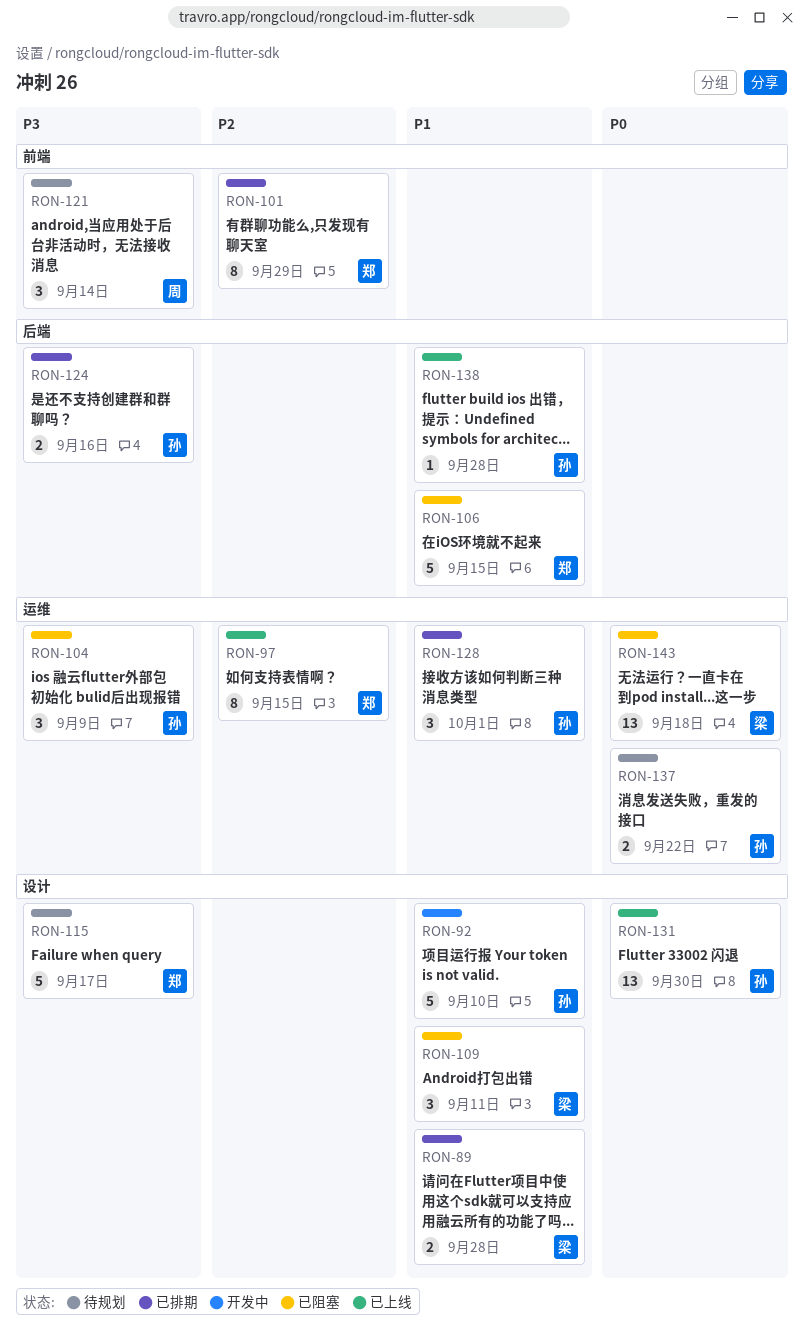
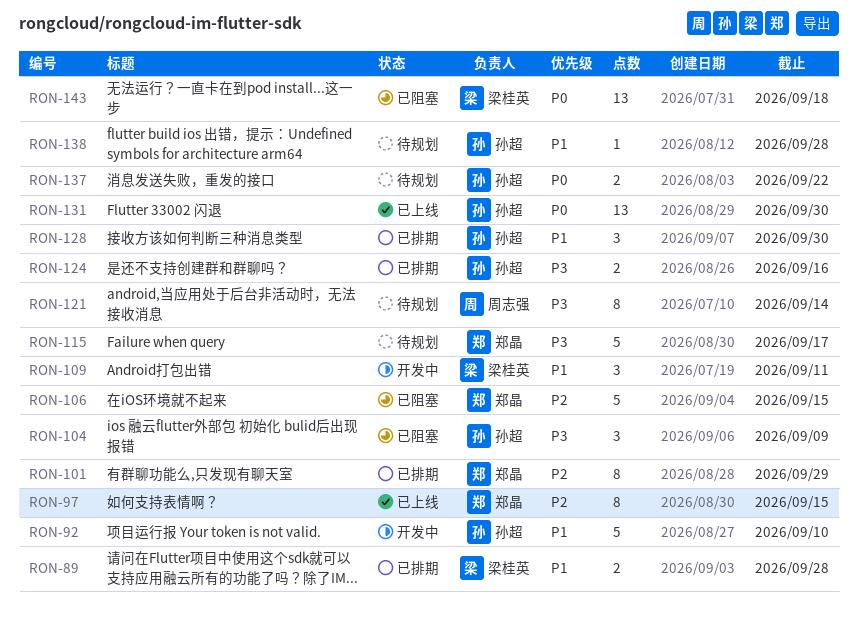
RON-106, priority: P1 -> P2
RON-109, status: 已阻塞 -> 开发中
RON-121, estimate: 3 -> 8
RON-128, due: Oct 1 -> Sep 30
RON-138, status: 已上线 -> 待规划

